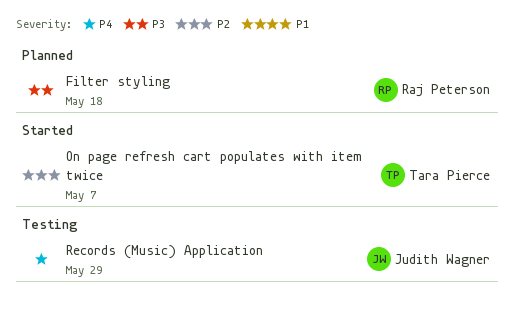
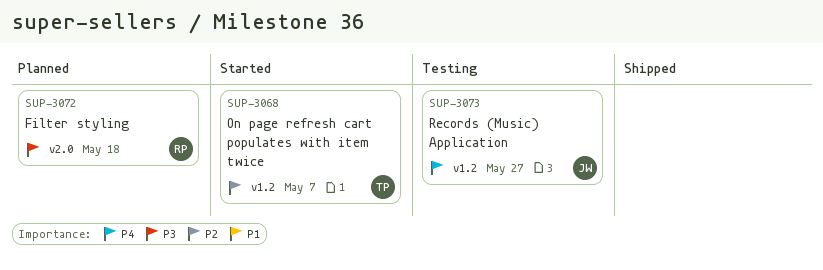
Records (Music) Application, due: May 29 -> May 27

